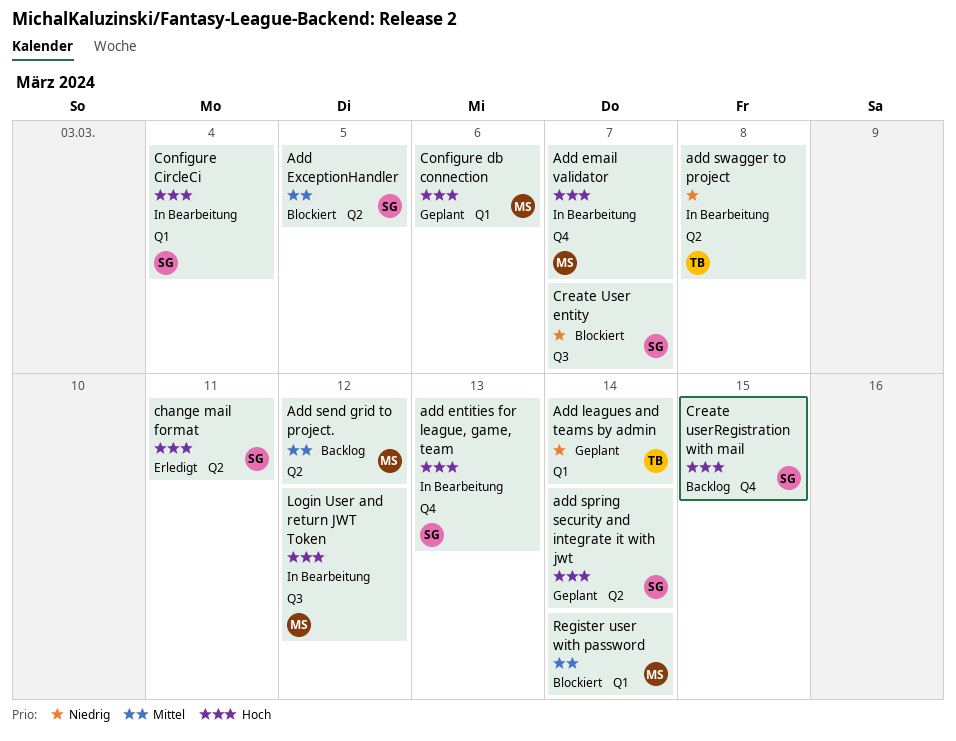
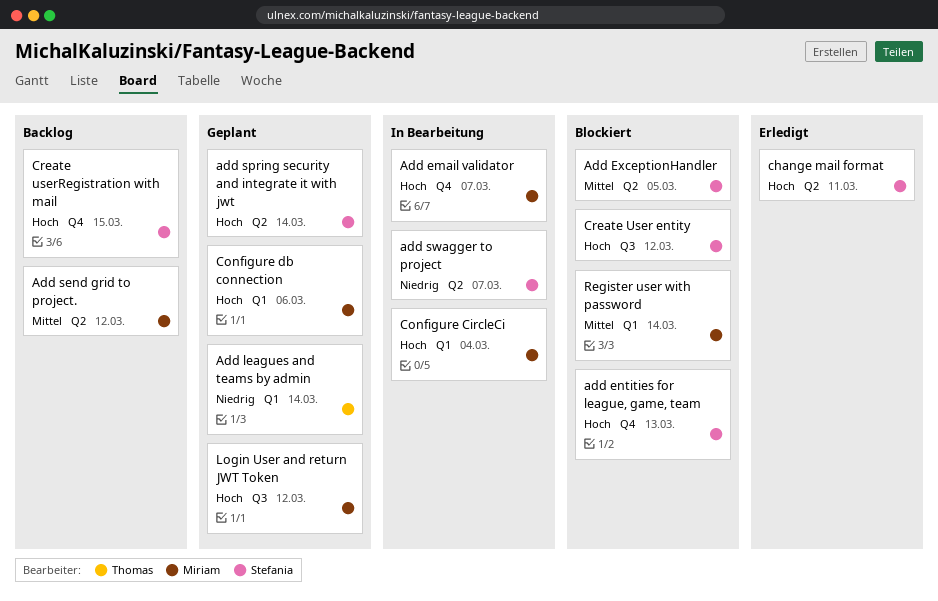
add entities for league, game, team, status: In Bearbeitung -> Blockiert
add swagger to project, owner: Thomas -> Stefania
add swagger to project, due: Mar 8 -> Mar 7
Configure CircleCi, owner: Stefania -> Miriam
Create User entity, priority: Niedrig -> Hoch
Create User entity, due: Mar 7 -> Mar 12
Login User and return JWT Token, status: In Bearbeitung -> Geplant

